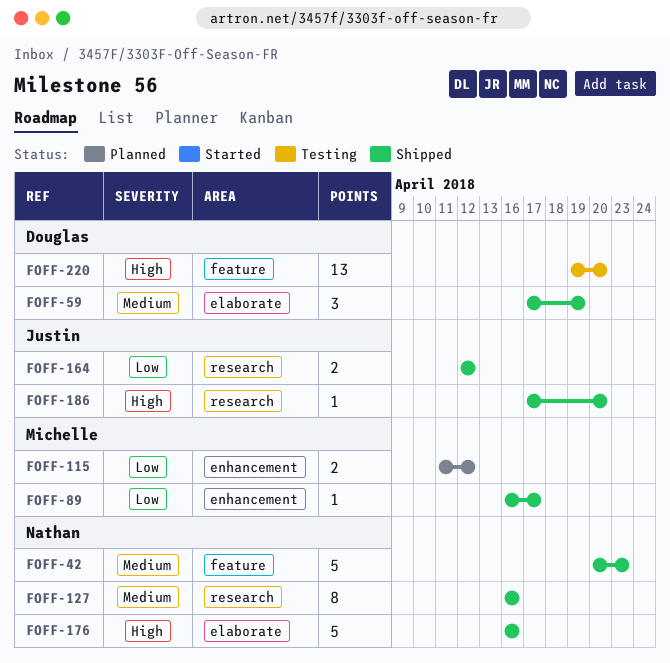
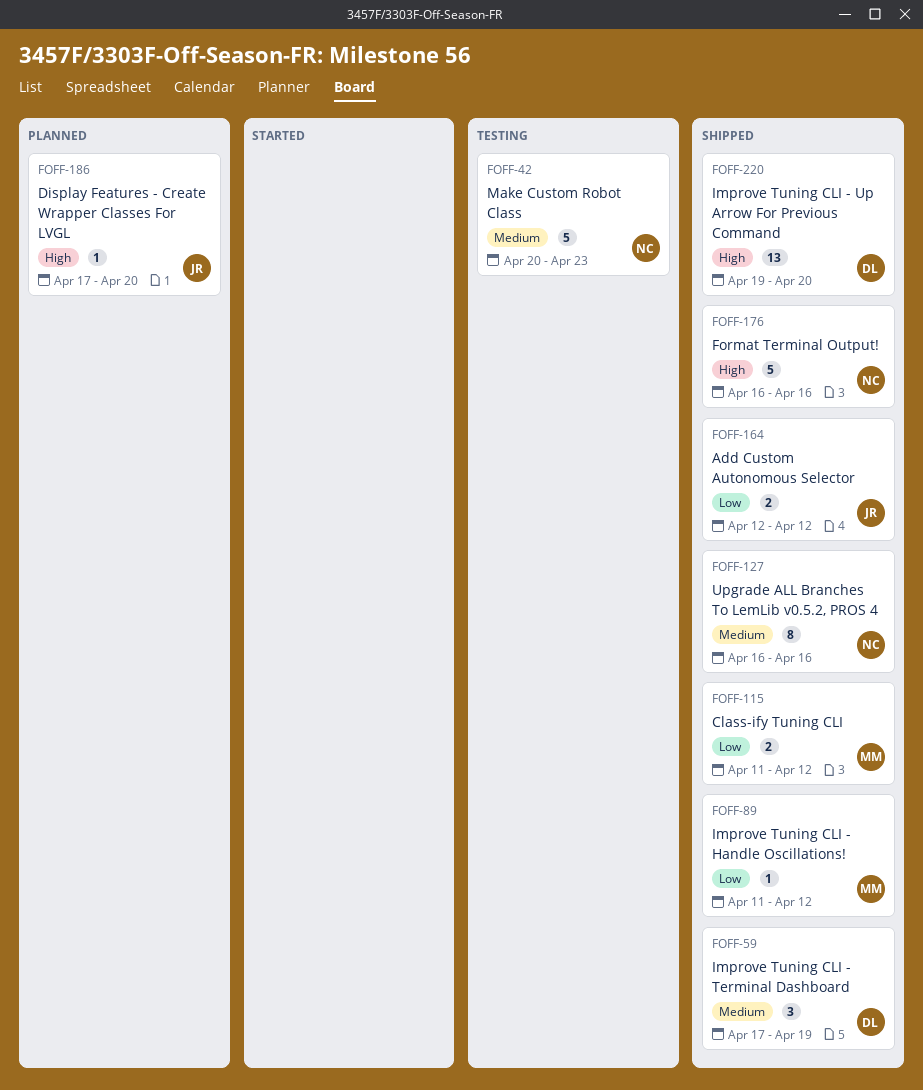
FOFF-42, status: Shipped -> Testing
FOFF-89, start: Apr 16 -> Apr 11
FOFF-89, due: Apr 17 -> Apr 12
FOFF-115, status: Planned -> Shipped
FOFF-186, status: Shipped -> Planned
FOFF-220, status: Testing -> Shipped

